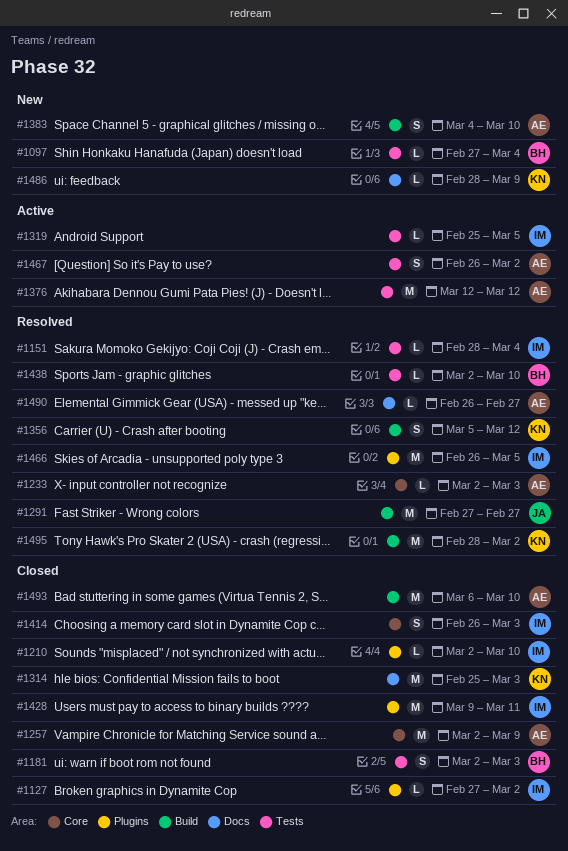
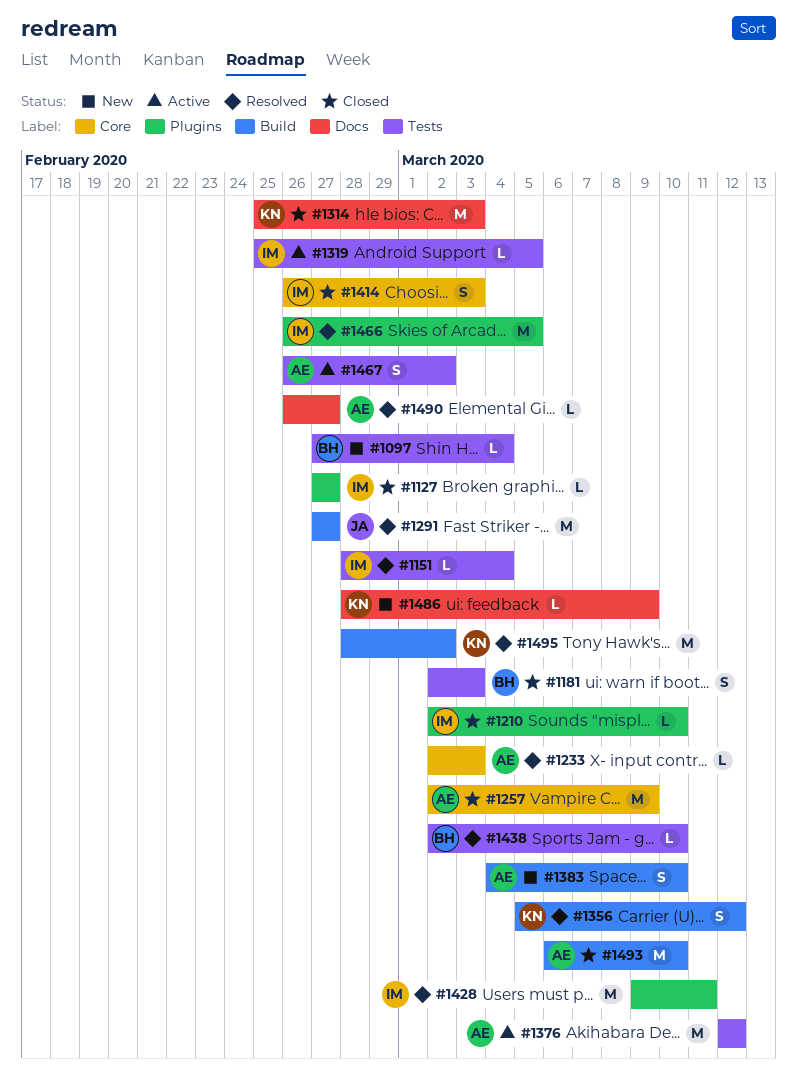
#1127, due: Mar 2 -> Feb 27
#1428, status: Closed -> Resolved

